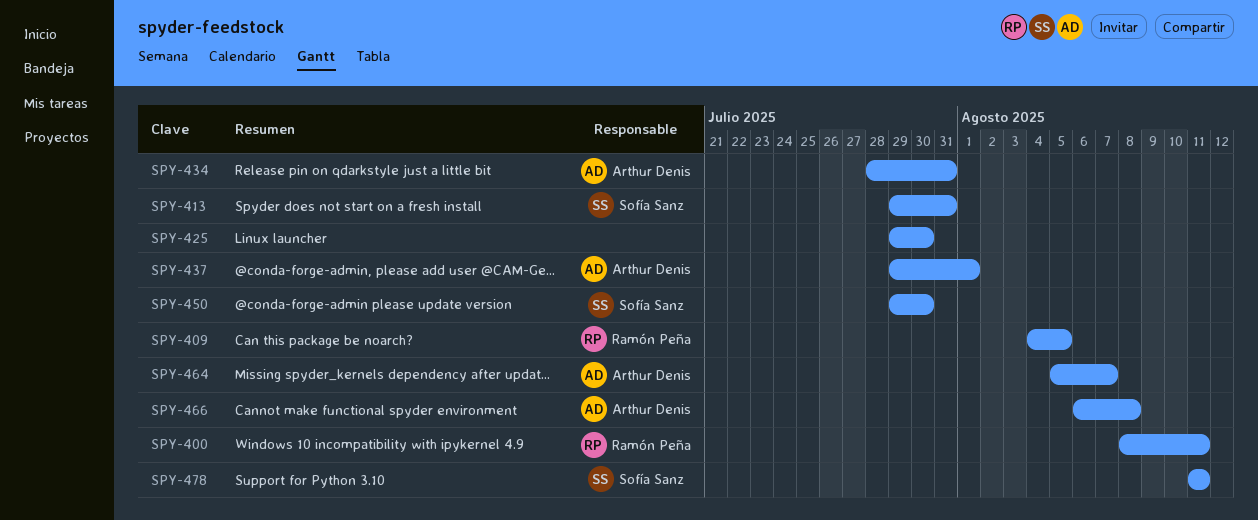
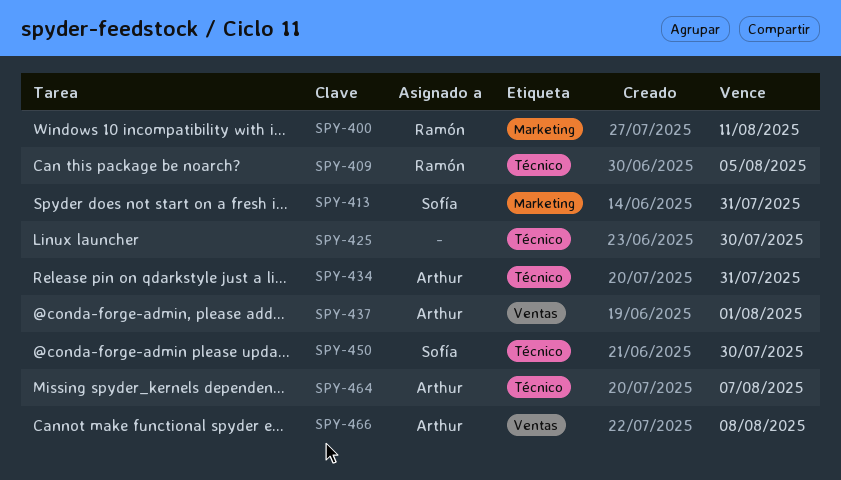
SPY-478: present -> none

